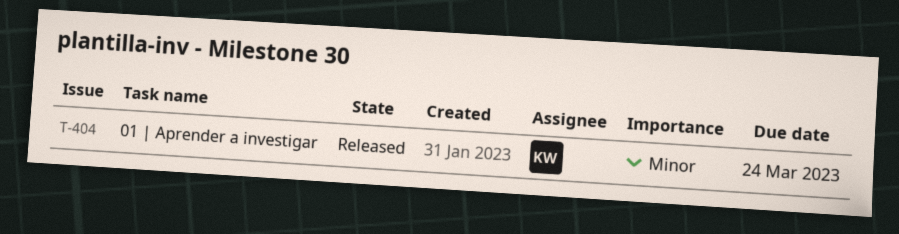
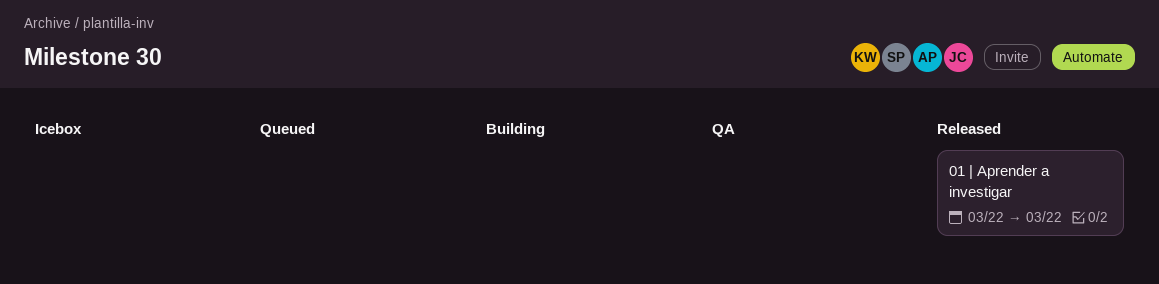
01 | Aprender a investigar, due: Mar 24 -> Mar 22

